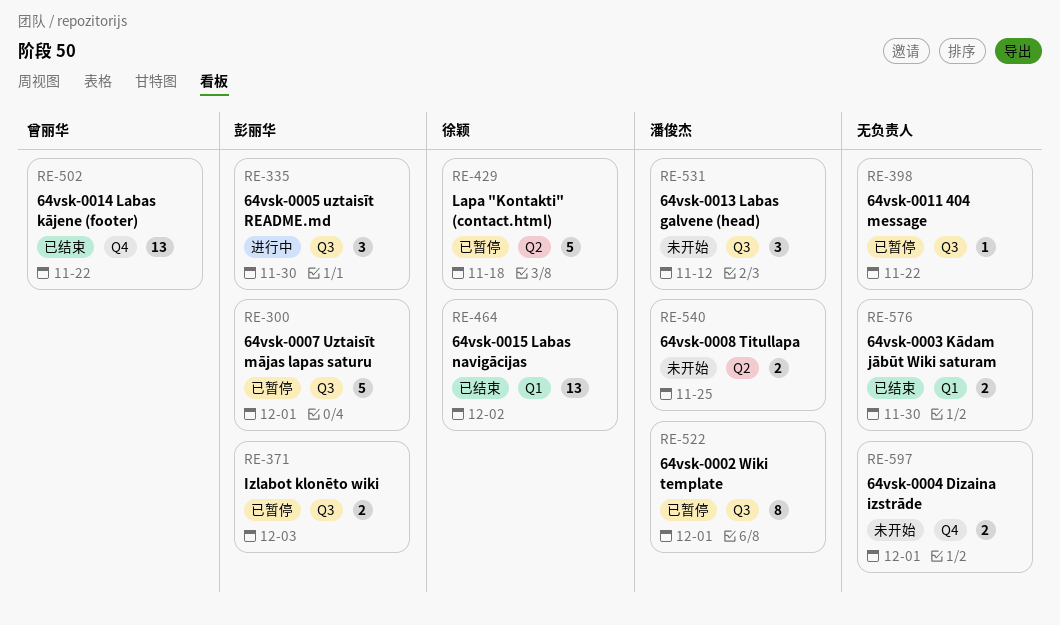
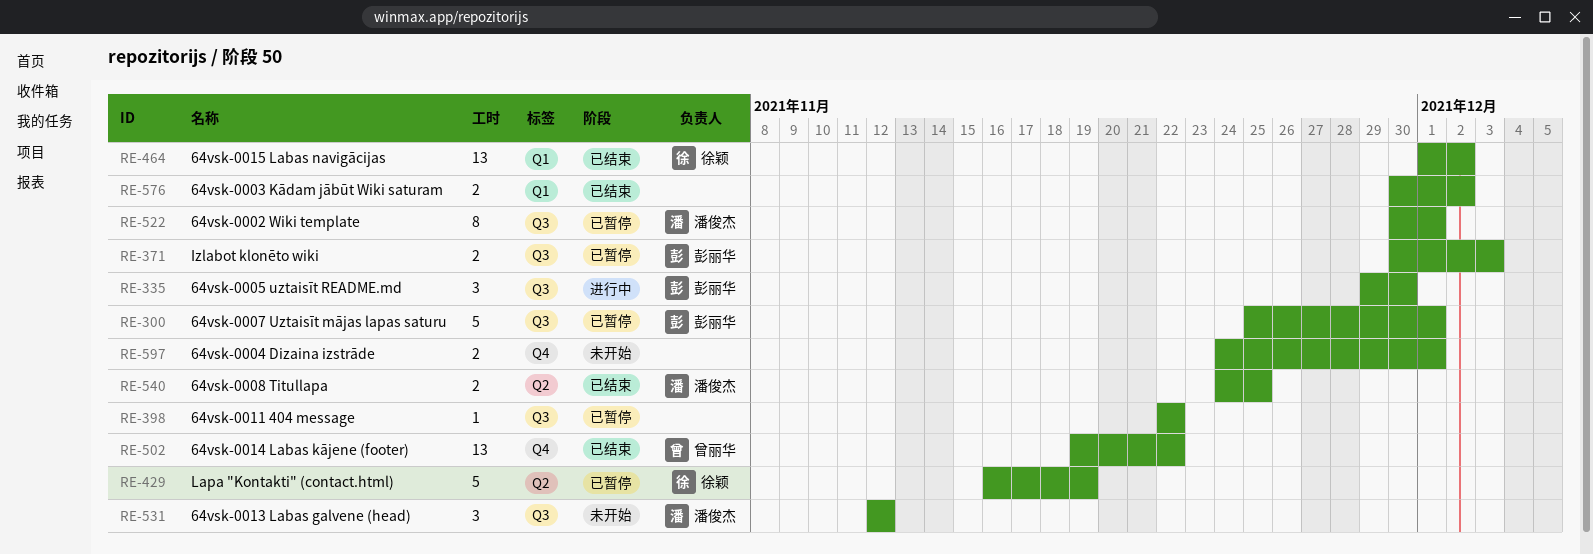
RE-429, due: Nov 18 -> Nov 19
RE-540, status: 未开始 -> 已结束
RE-576, due: Nov 30 -> Dec 2

